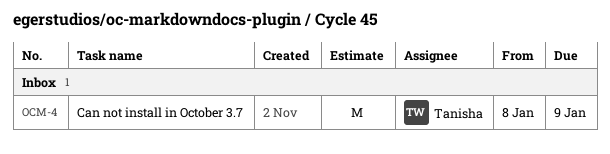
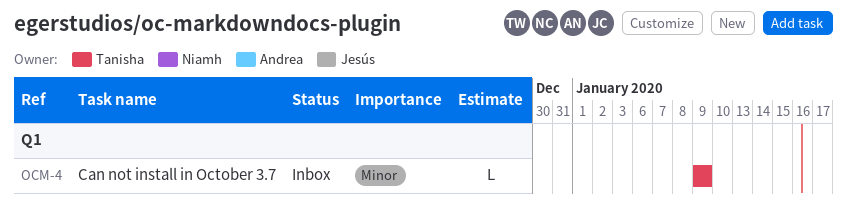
OCM-4, estimate: M -> L
OCM-4, start: Jan 8 -> Jan 9

